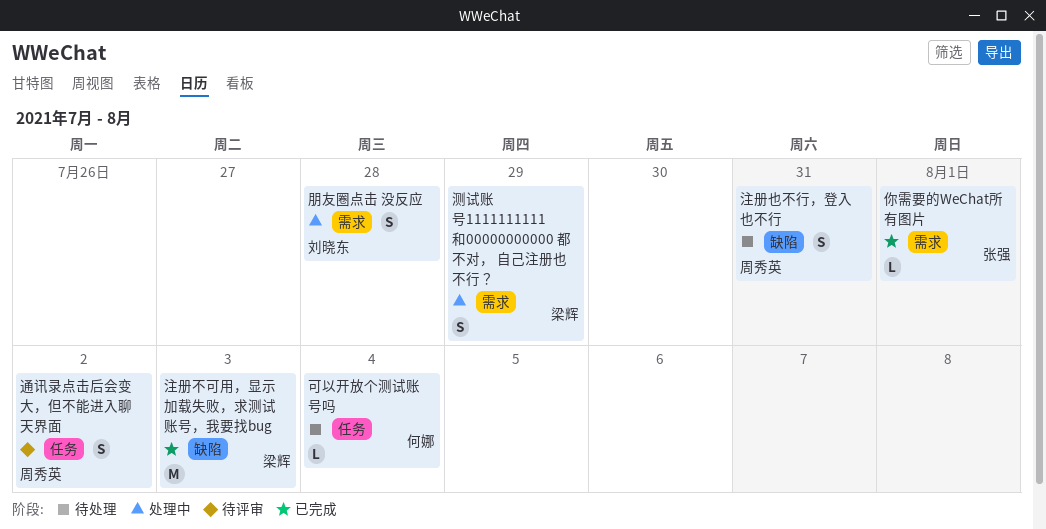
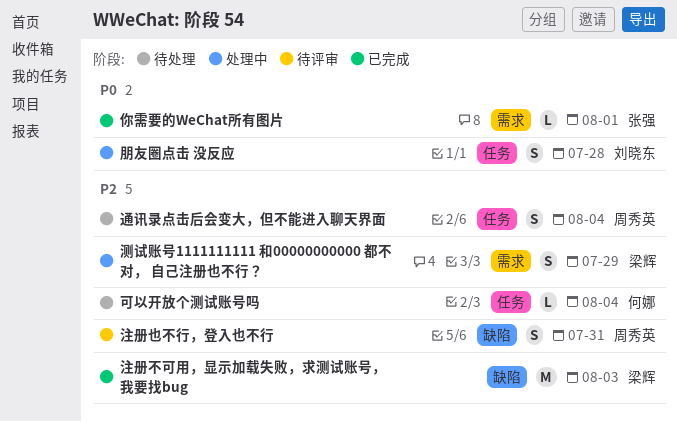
朋友圈点击 没反应, label: 需求 -> 任务
注册也不行，登入也不行, status: 待处理 -> 待评审
通讯录点击后会变大，但不能进入聊天界面, status: 待评审 -> 待处理
通讯录点击后会变大，但不能进入聊天界面, due: Aug 2 -> Aug 4

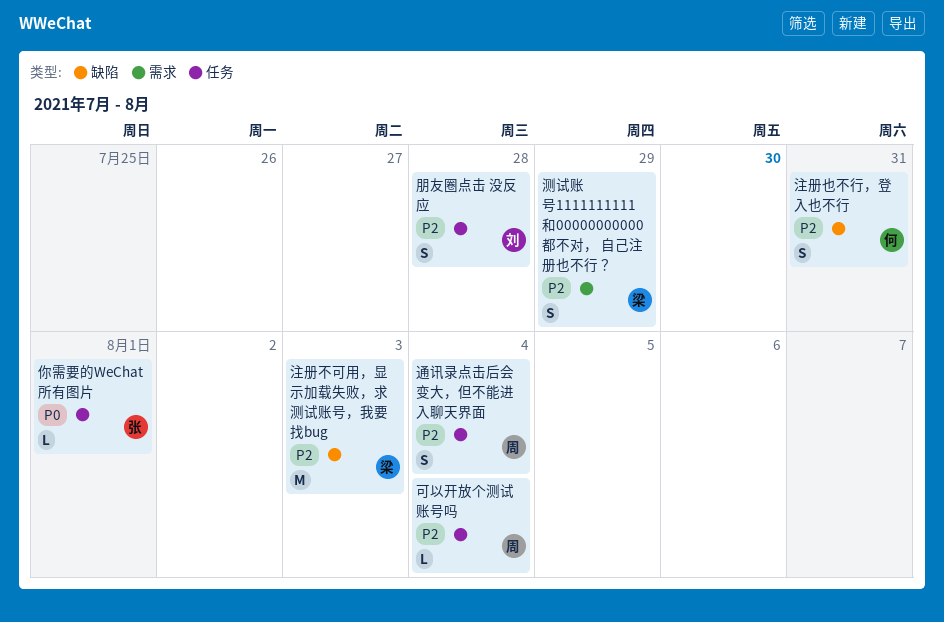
你需要的WeChat所有图片, label: 需求 -> 任务
可以开放个测试账号吗, owner: 何娜 -> 周秀英
朋友圈点击 没反应, priority: P0 -> P2
注册也不行，登入也不行, owner: 周秀英 -> 何娜

